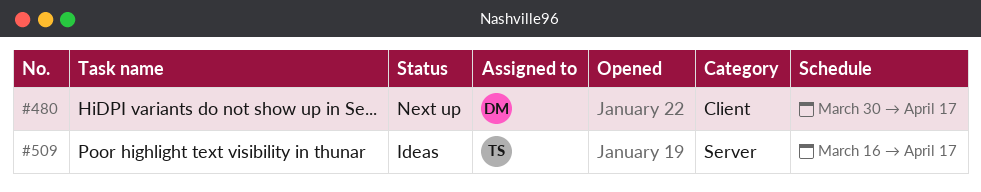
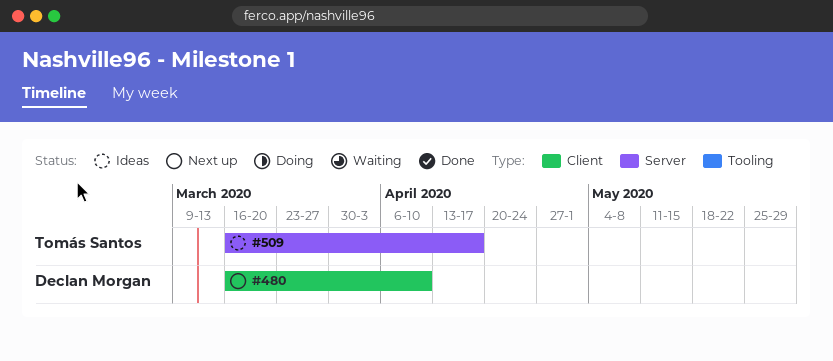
#480, start: Mar 30 -> Mar 16
#480, due: Apr 17 -> Apr 10

